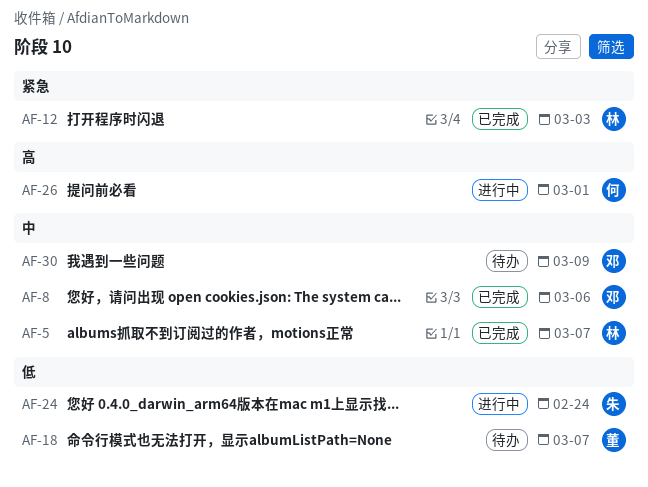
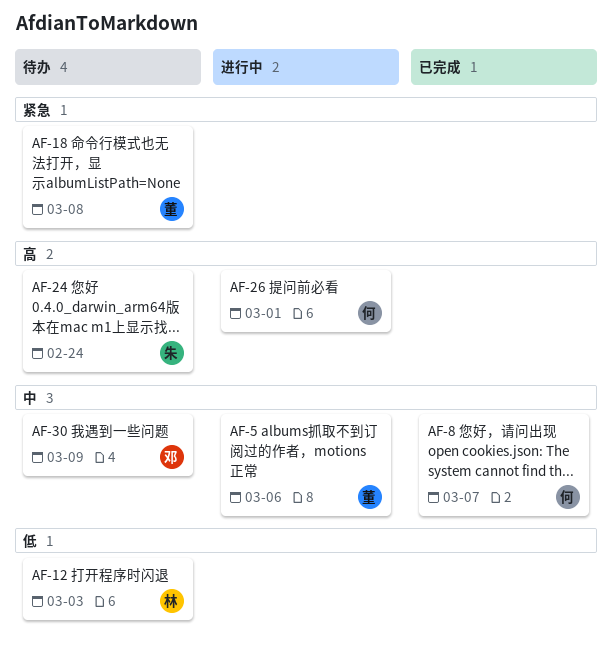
AF-5, status: 已完成 -> 进行中
AF-5, owner: 林 -> 董
AF-5, due: Mar 7 -> Mar 6
AF-8, owner: 邓 -> 何
AF-8, due: Mar 6 -> Mar 7
AF-12, status: 已完成 -> 待办
AF-12, priority: 紧急 -> 低
AF-18, priority: 低 -> 紧急
AF-18, due: Mar 7 -> Mar 8
AF-24, status: 进行中 -> 待办
AF-24, priority: 低 -> 高

